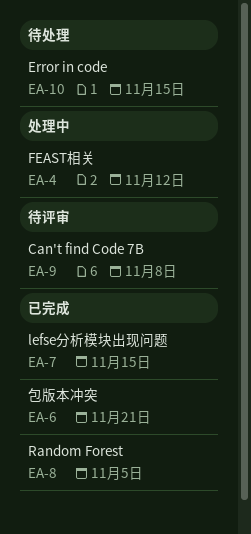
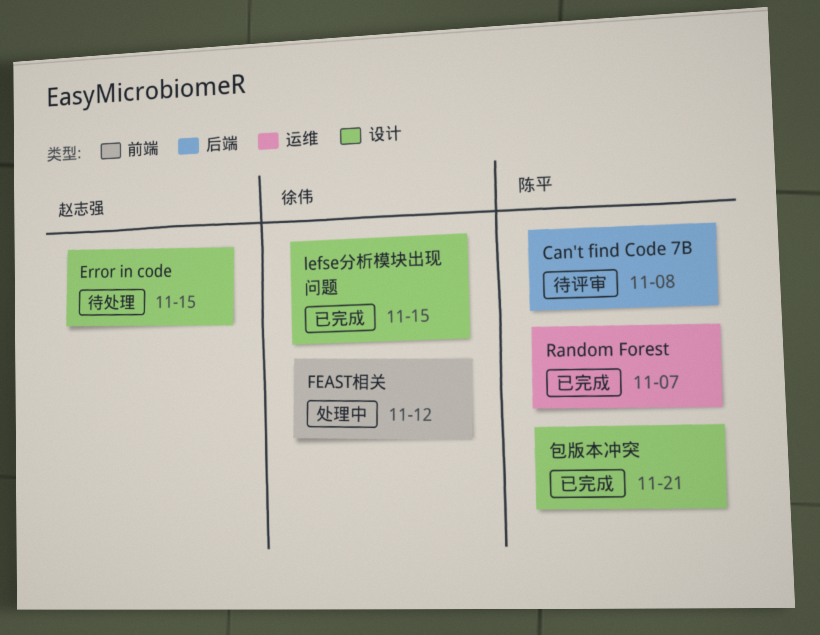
Random Forest, due: Nov 5 -> Nov 7

